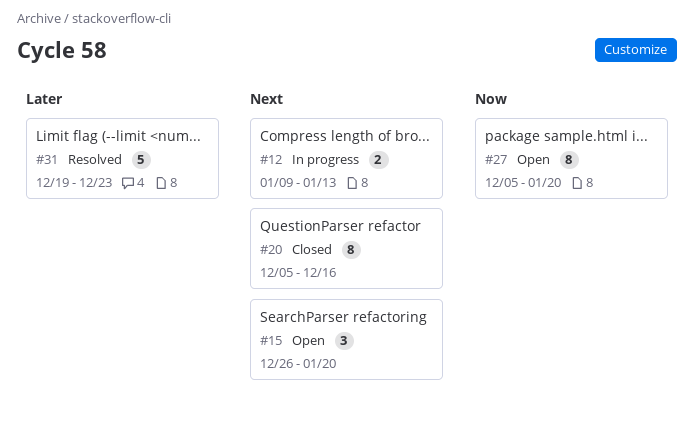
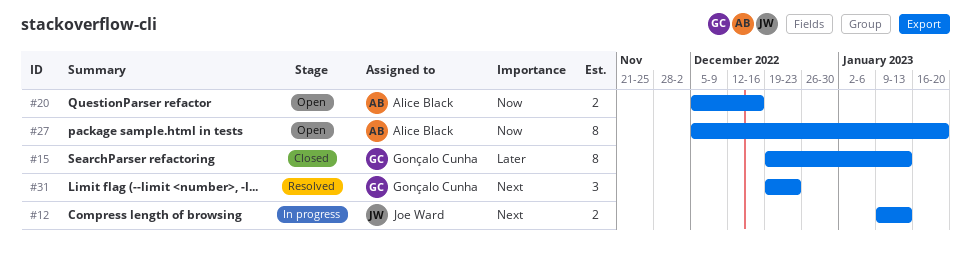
#15, status: Open -> Closed
#15, priority: Next -> Later
#15, estimate: 3 -> 8
#15, start: Dec 26 -> Dec 19
#15, due: Jan 20 -> Jan 13
#20, status: Closed -> Open
#20, priority: Next -> Now
#20, estimate: 8 -> 2
#31, priority: Later -> Next
#31, estimate: 5 -> 3

